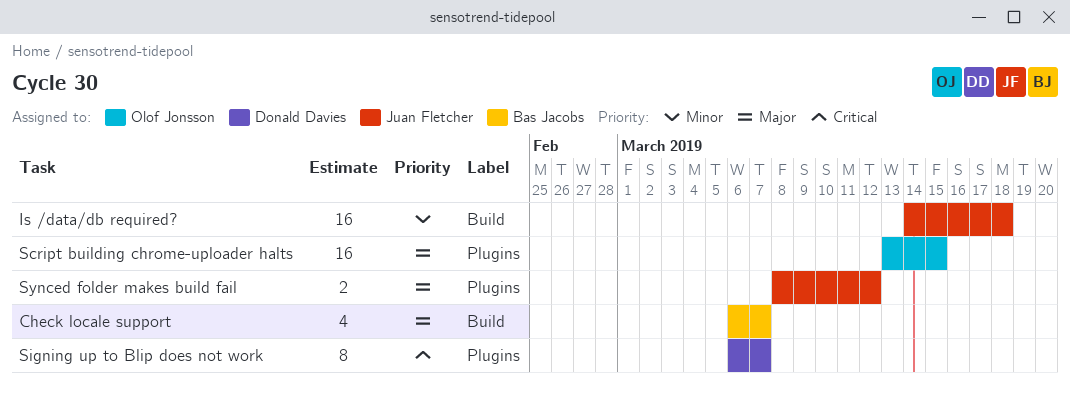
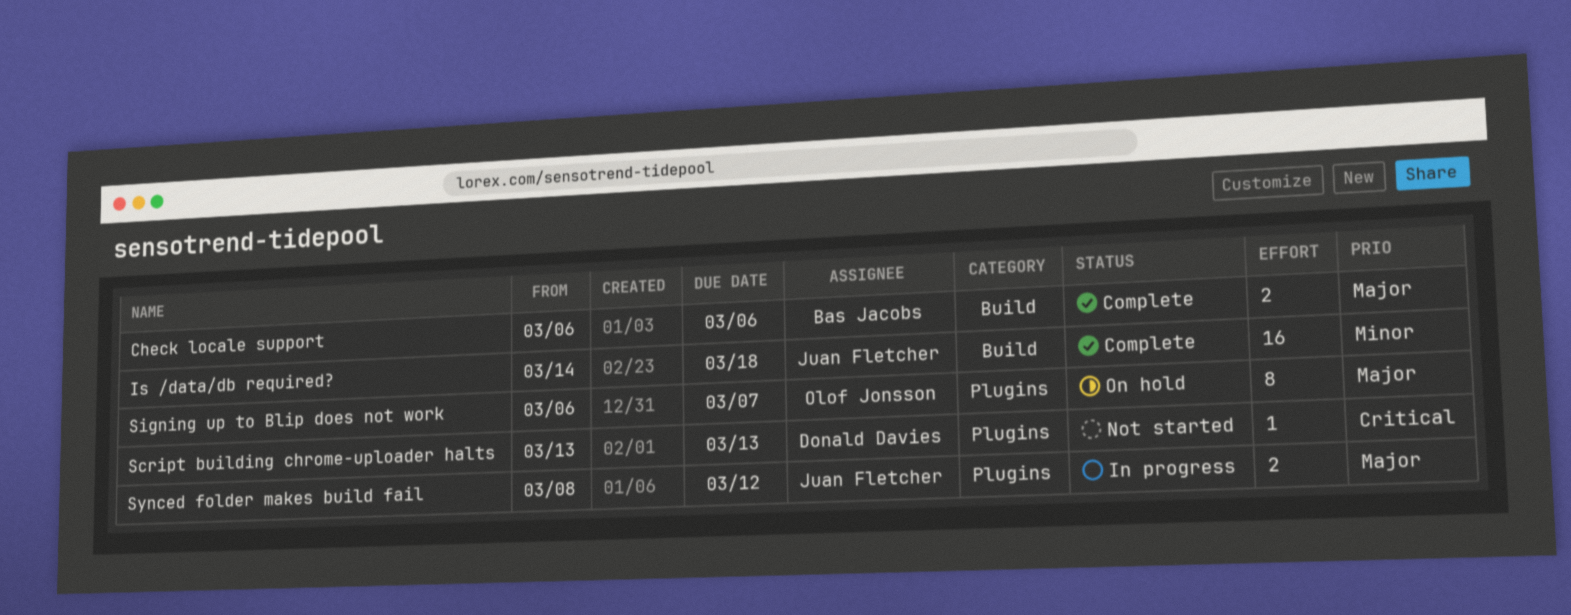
Check locale support, estimate: 4 -> 2
Check locale support, due: Mar 7 -> Mar 6
Script building chrome-uploader halts, owner: Olof Jonsson -> Donald Davies
Script building chrome-uploader halts, priority: Major -> Critical
Script building chrome-uploader halts, estimate: 16 -> 1
Script building chrome-uploader halts, due: Mar 15 -> Mar 13
Signing up to Blip does not work, owner: Donald Davies -> Olof Jonsson
Signing up to Blip does not work, priority: Critical -> Major

